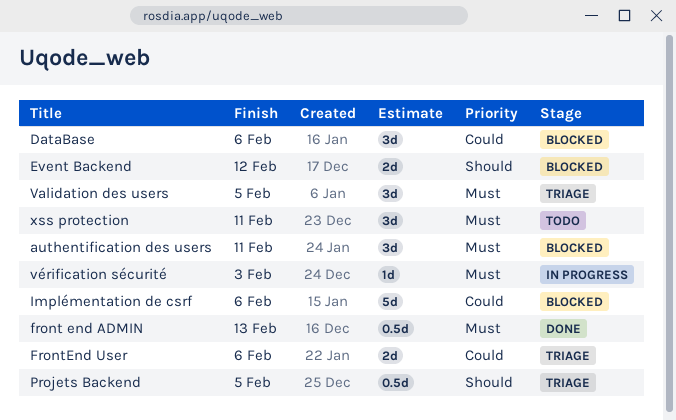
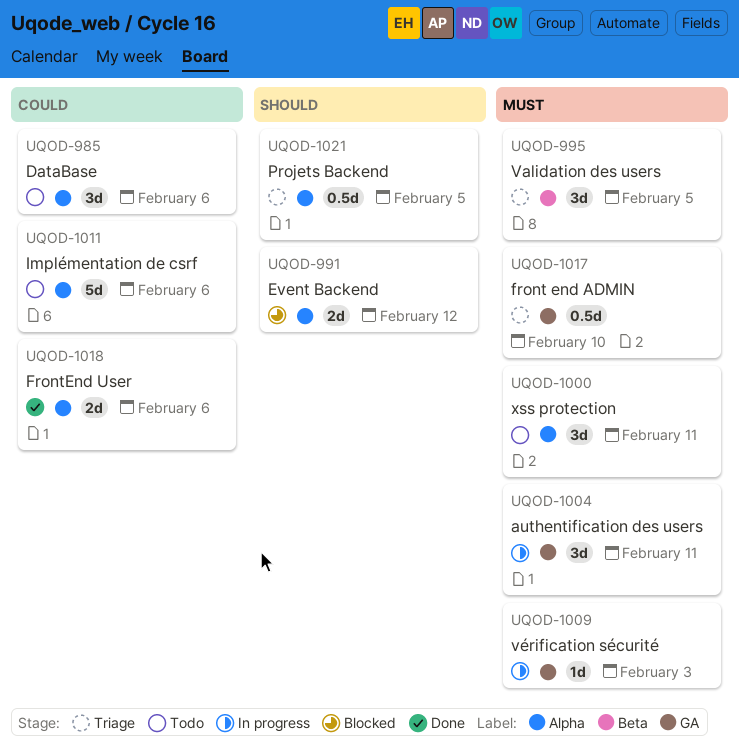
authentification des users, status: Blocked -> In progress
DataBase, status: Blocked -> Todo
front end ADMIN, status: Done -> Triage
front end ADMIN, due: Feb 13 -> Feb 10
FrontEnd User, status: Triage -> Done
Implémentation de csrf, status: Blocked -> Todo

